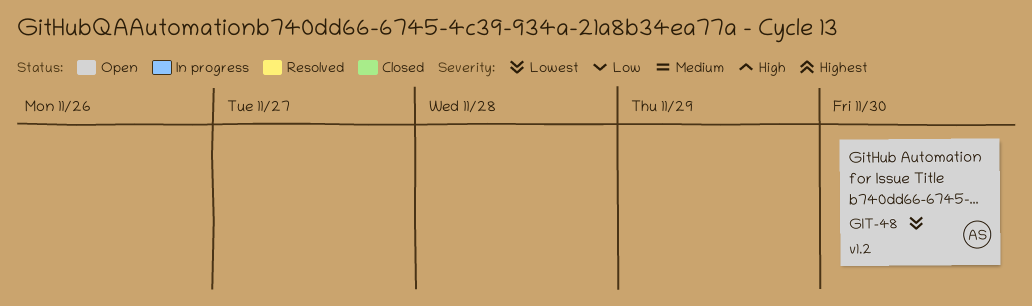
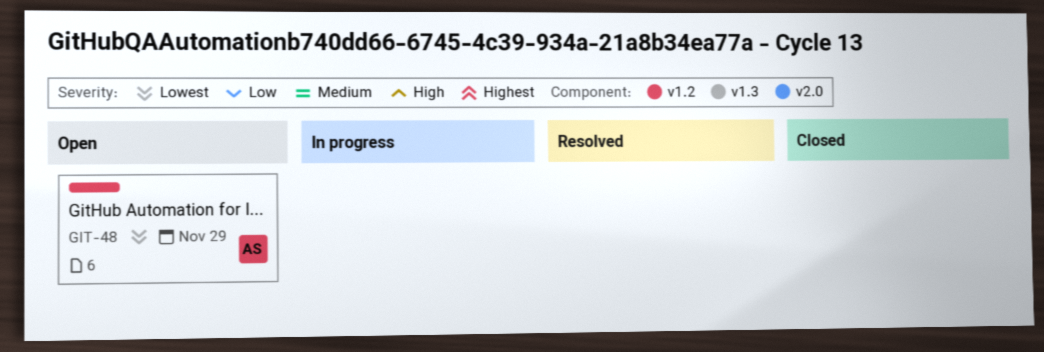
GIT-48, due: Nov 30 -> Nov 29

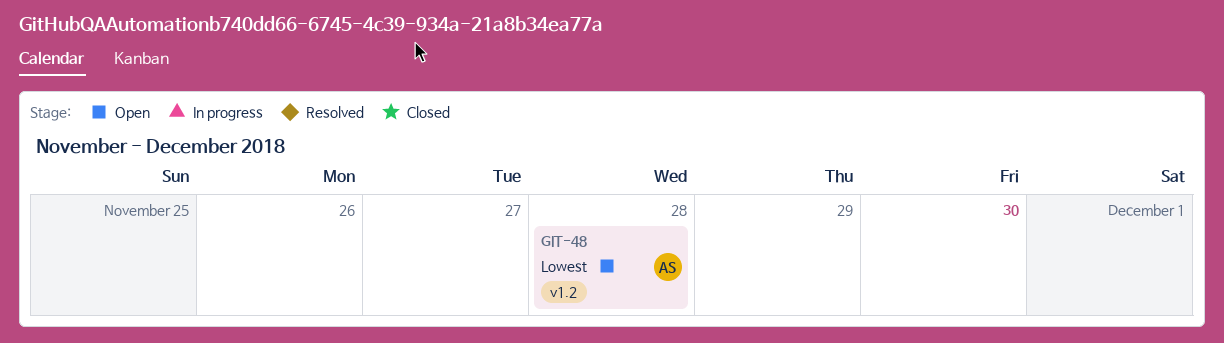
GIT-48, due: Nov 29 -> Nov 28

